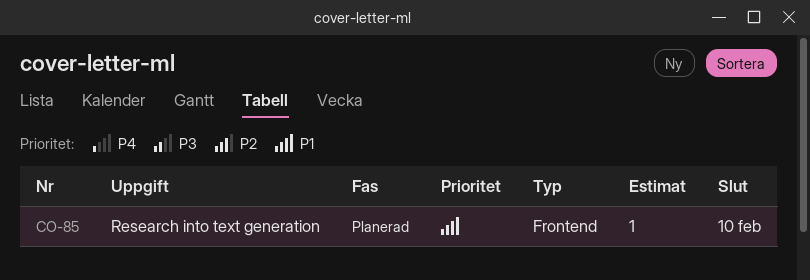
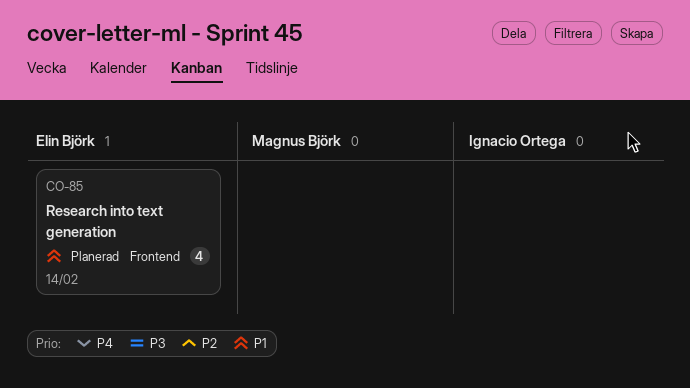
CO-85, estimate: 1 -> 4
CO-85, due: Feb 10 -> Feb 14

